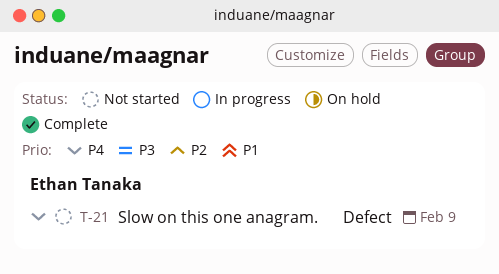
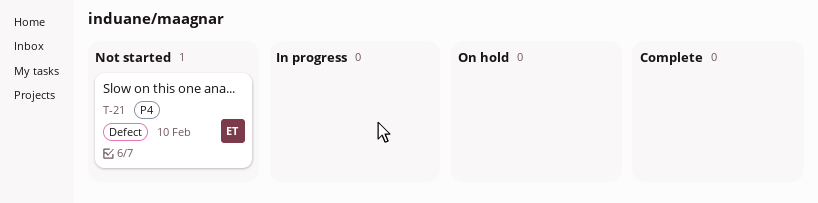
T-21, due: Feb 9 -> Feb 10

